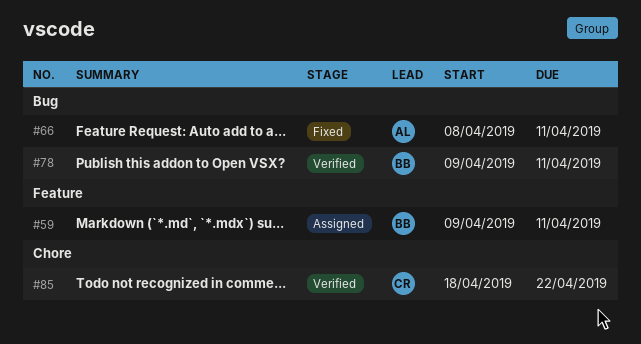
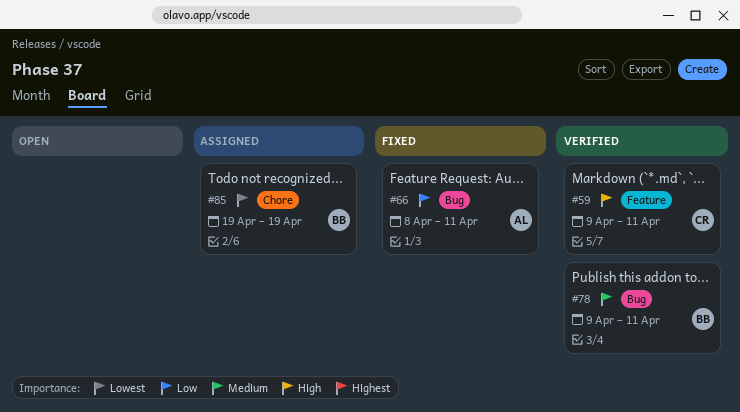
#59, status: Assigned -> Verified
#59, owner: BB -> CR
#85, status: Verified -> Assigned
#85, owner: CR -> BB
#85, start: Apr 18 -> Apr 19
#85, due: Apr 22 -> Apr 19

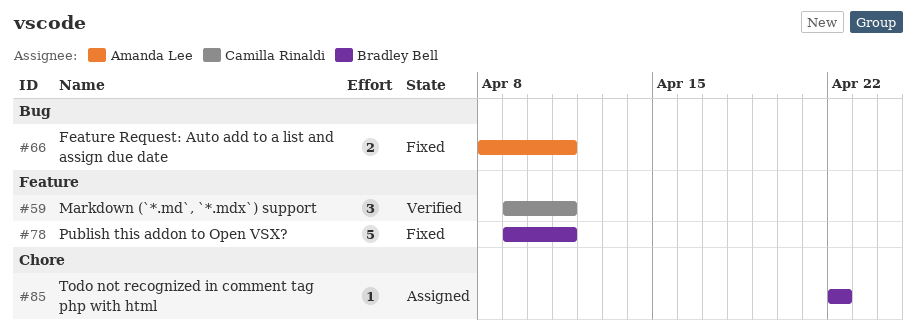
#78, status: Verified -> Fixed
#78, label: Bug -> Feature
#85, start: Apr 19 -> Apr 22
#85, due: Apr 19 -> Apr 22

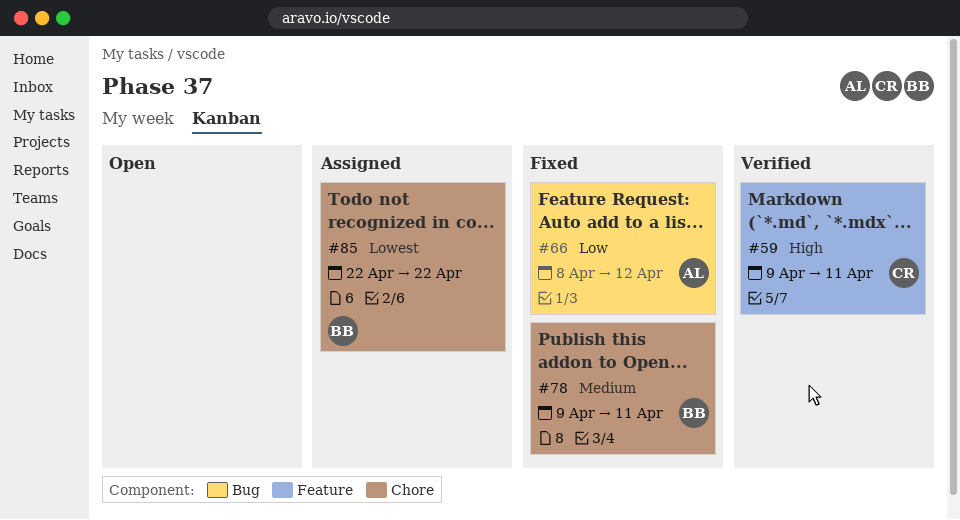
#66, due: Apr 11 -> Apr 12
#78, label: Feature -> Chore

